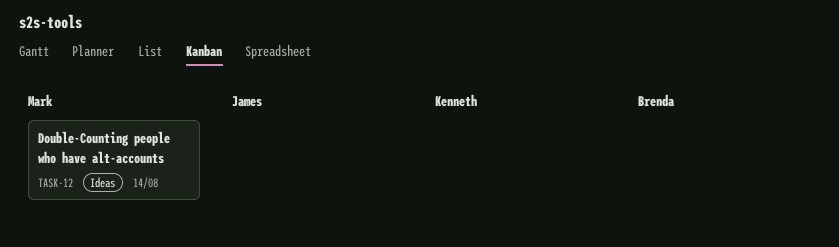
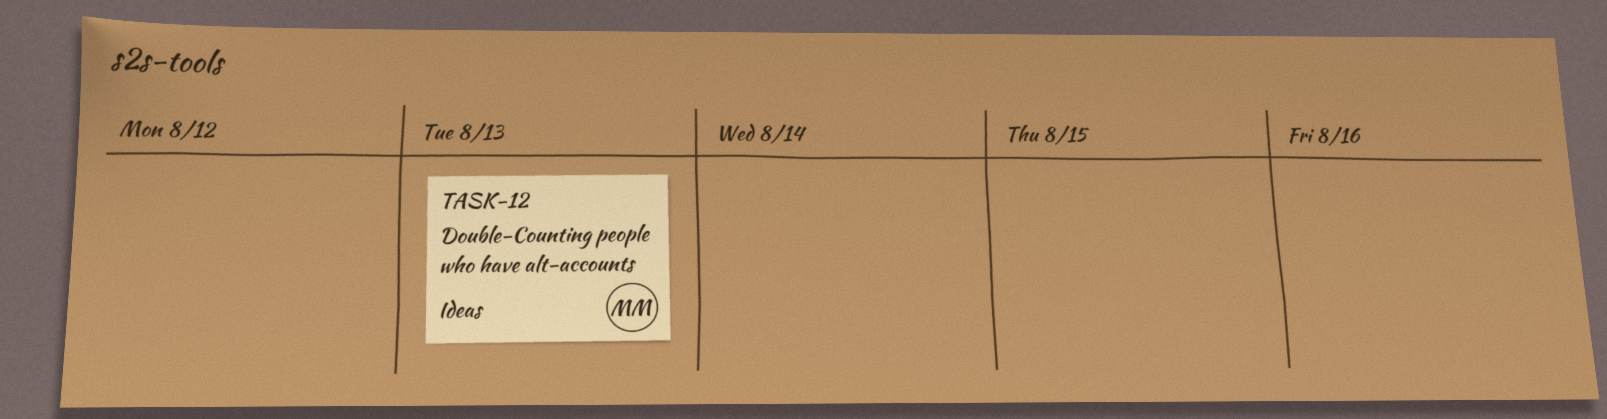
TASK-12, due: Aug 14 -> Aug 13

